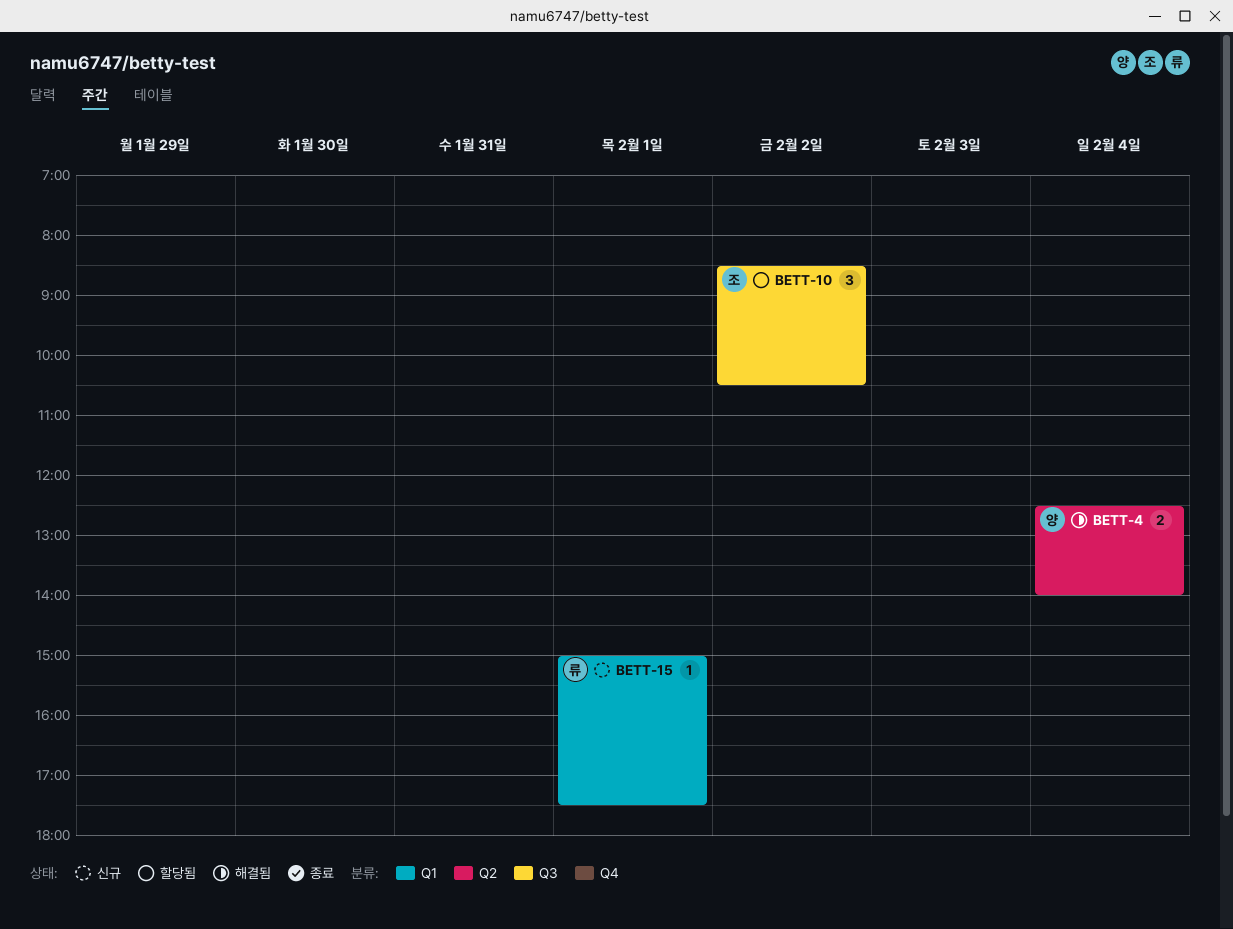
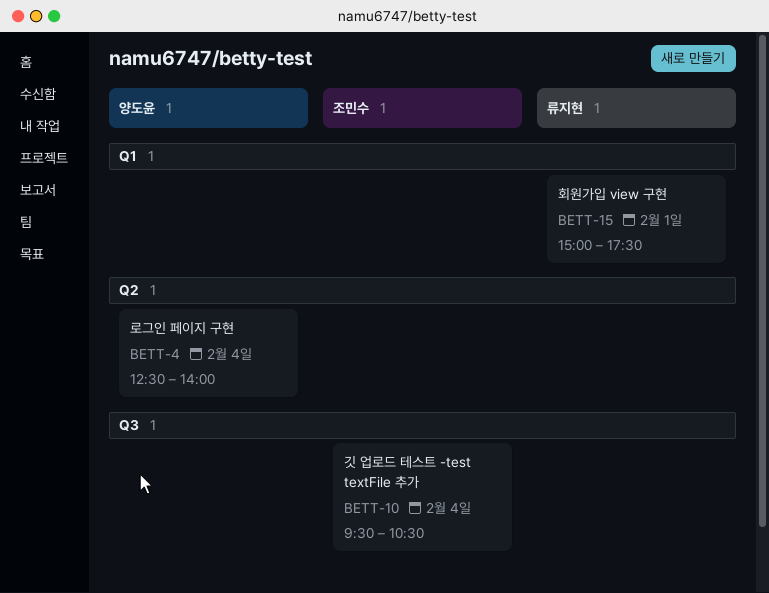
BETT-10, day: Feb 2 -> Feb 4
BETT-10, begins: 08:30 -> 09:30

